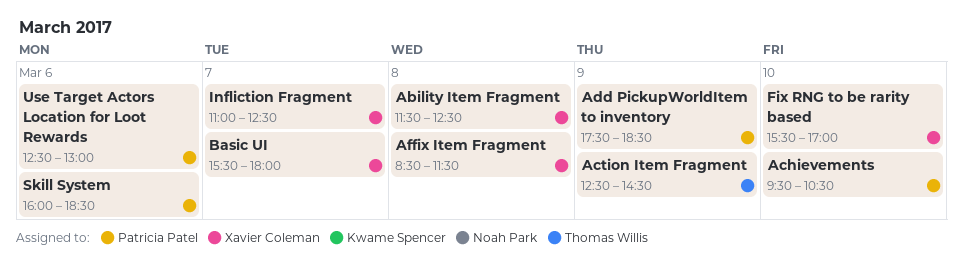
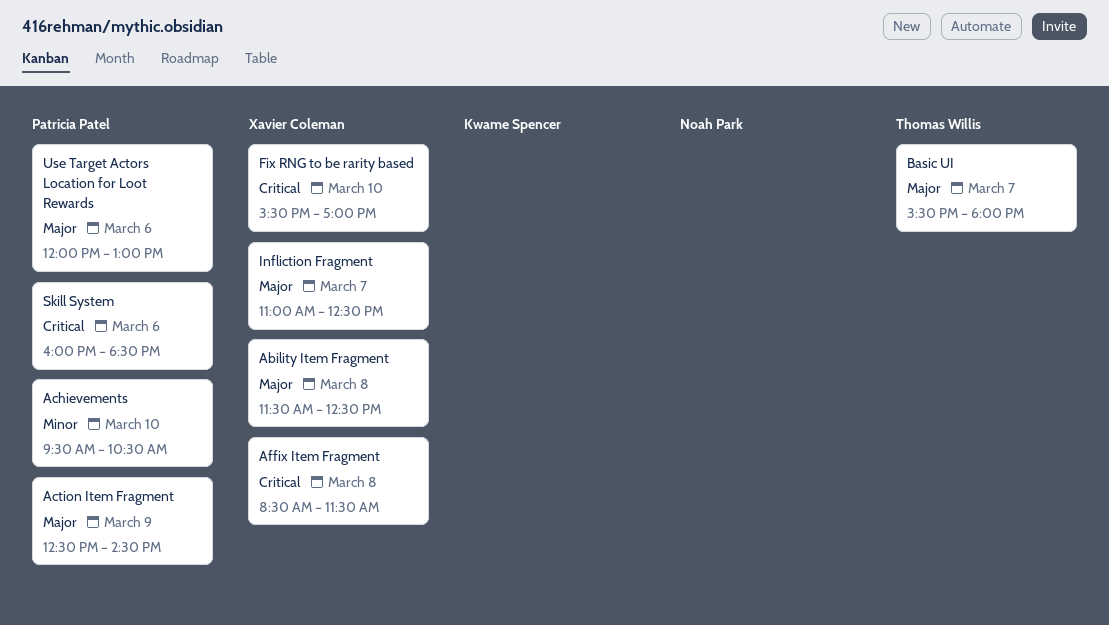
Action Item Fragment, owner: Thomas Willis -> Patricia Patel
Add PickupWorldItem to inventory: present -> none
Basic UI, owner: Xavier Coleman -> Thomas Willis
Use Target Actors Location for Loot Rewards, begins: 12:30 -> 12:00

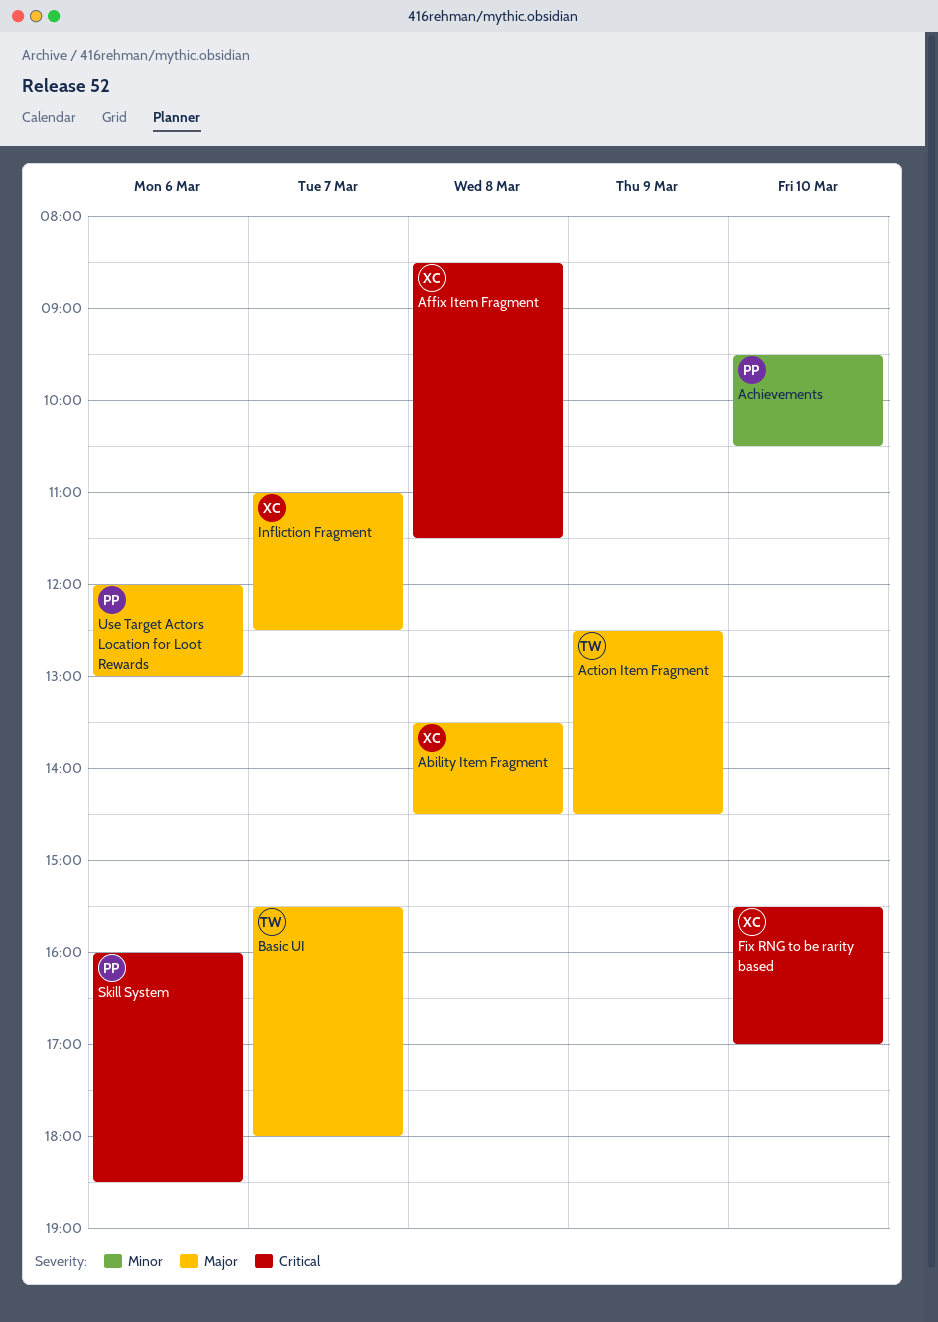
Ability Item Fragment, begins: 11:30 -> 13:30
Ability Item Fragment, ends: 12:30 -> 14:30
Action Item Fragment, owner: Patricia Patel -> Thomas Willis

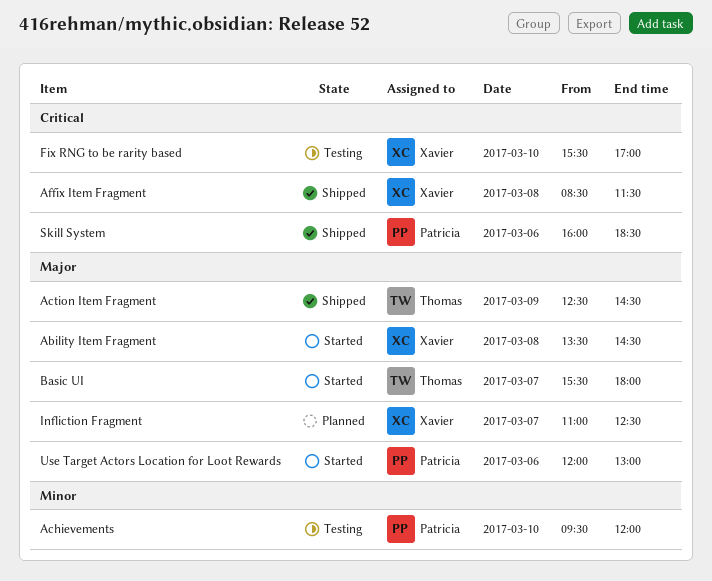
Achievements, ends: 10:30 -> 12:00

